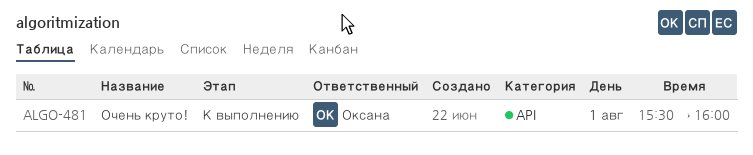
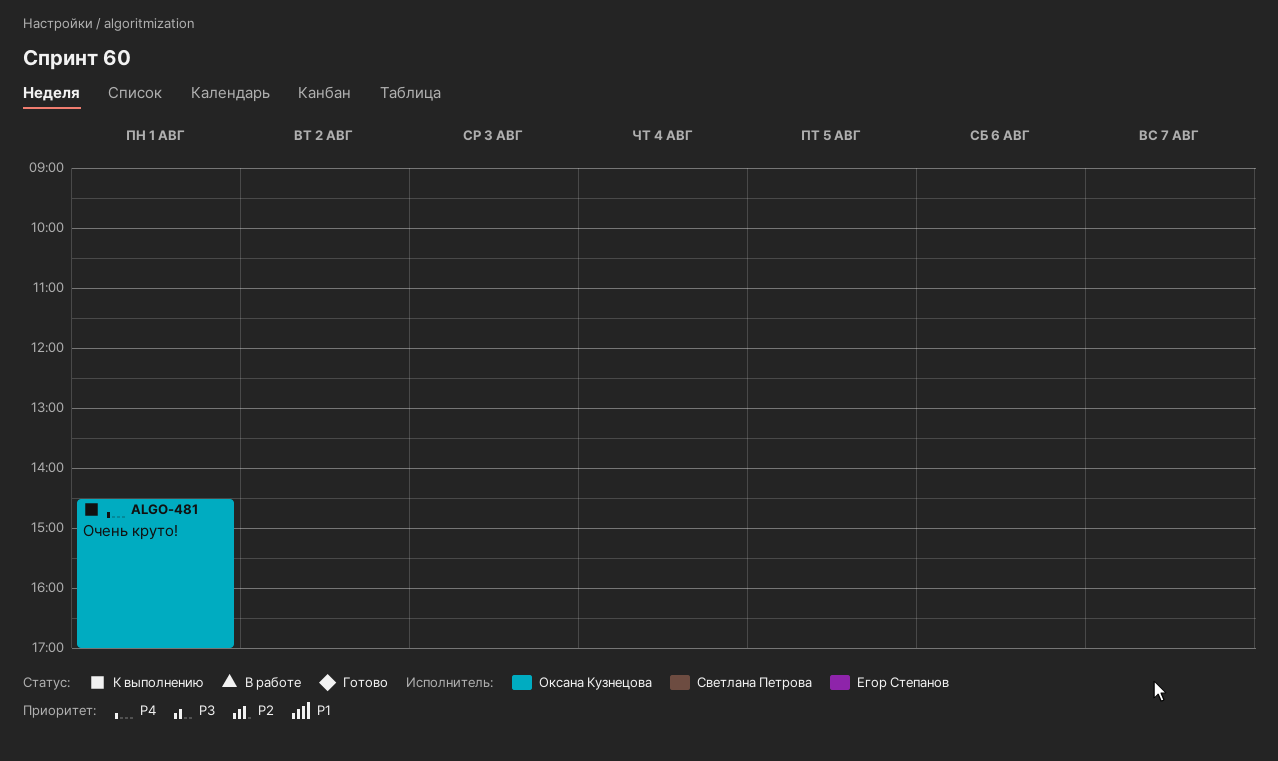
ALGO-481, begins: 15:30 -> 14:30
ALGO-481, ends: 16:00 -> 17:00

